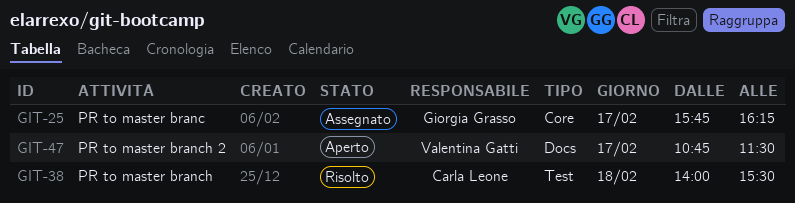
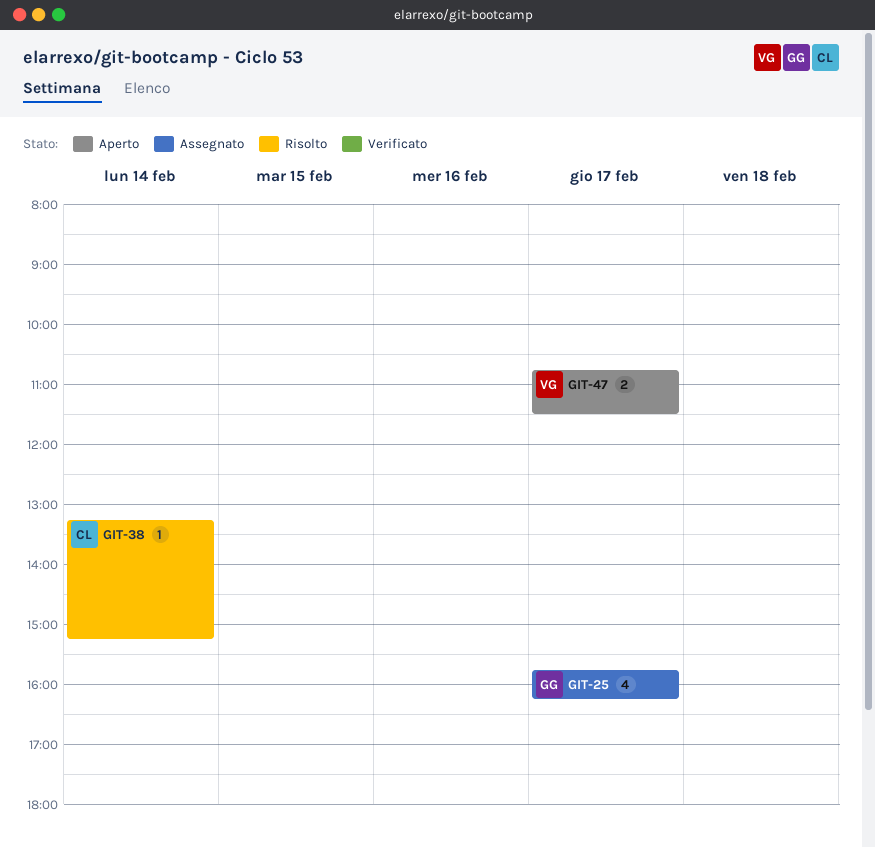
GIT-38, day: Feb 18 -> Feb 14
GIT-38, begins: 14:00 -> 13:15
GIT-38, ends: 15:30 -> 15:15

